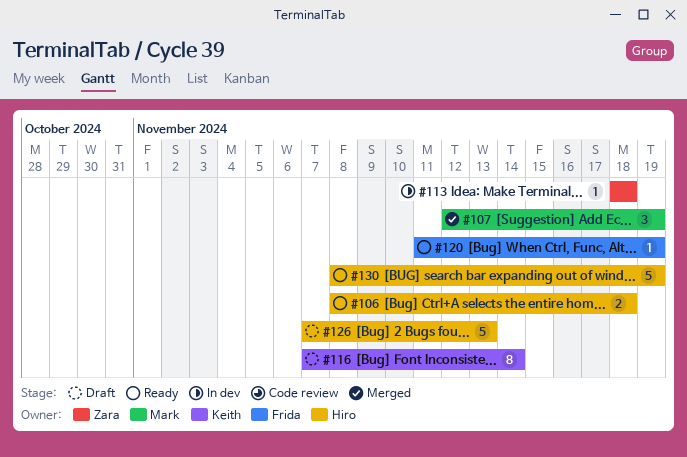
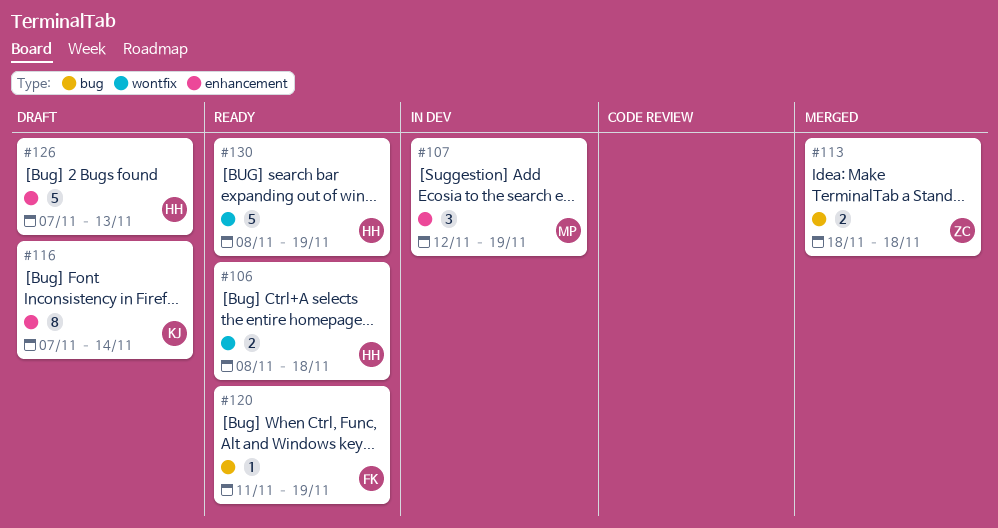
#107, status: Merged -> In dev
#113, status: In dev -> Merged
#113, estimate: 1 -> 2

